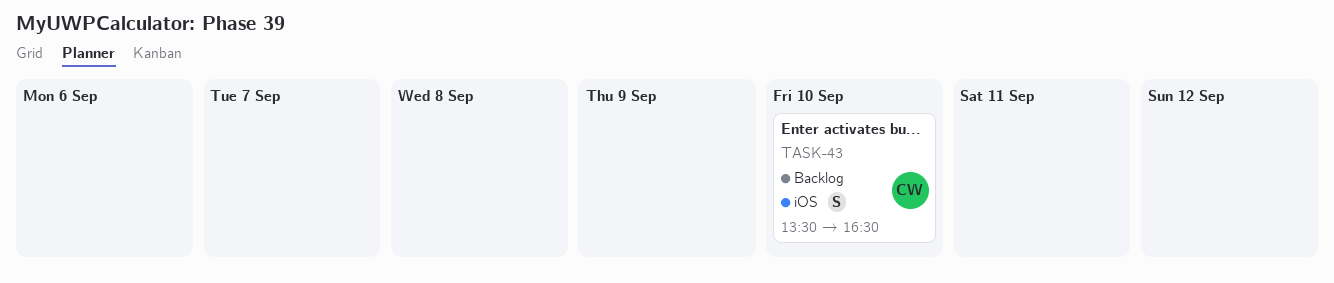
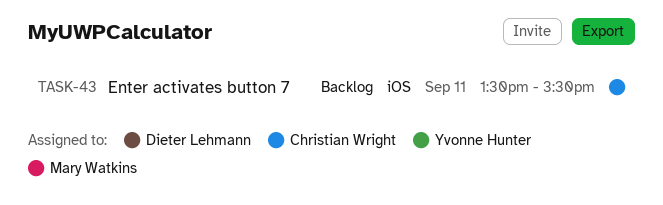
TASK-43, day: Sep 10 -> Sep 11
TASK-43, ends: 16:30 -> 15:30

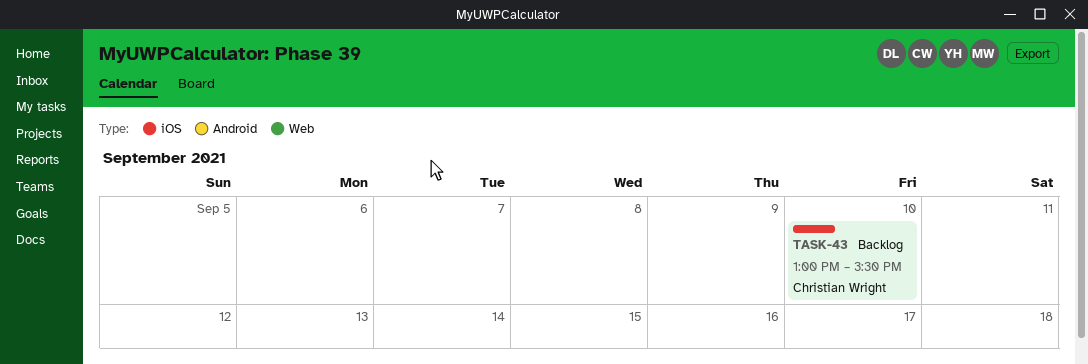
TASK-43, day: Sep 11 -> Sep 10
TASK-43, begins: 13:30 -> 13:00

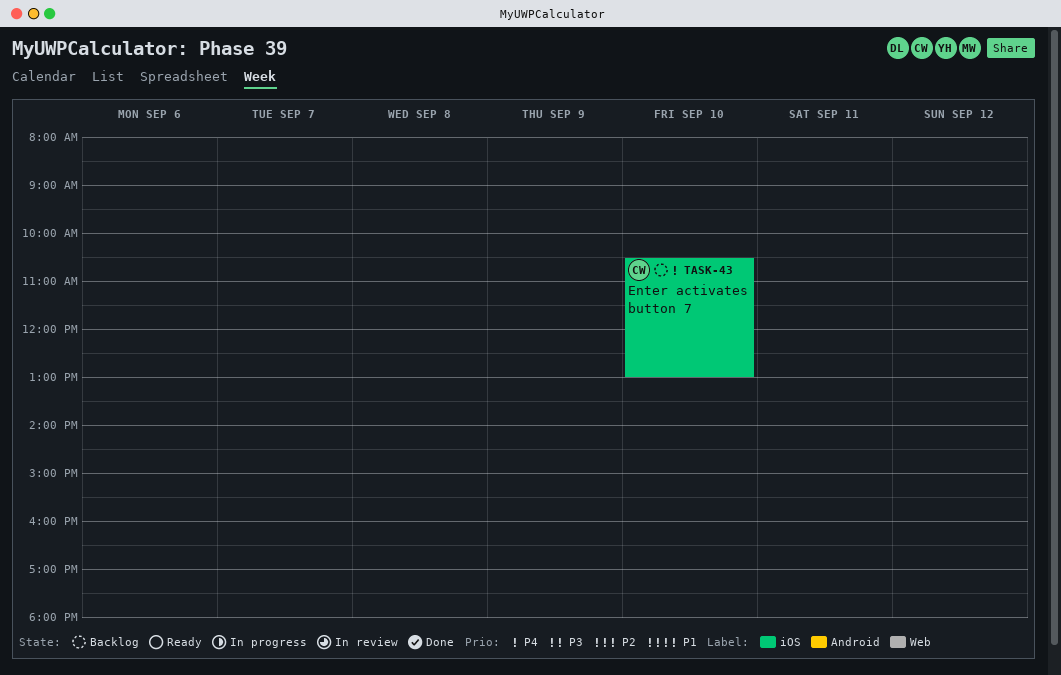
TASK-43, begins: 13:00 -> 10:30
TASK-43, ends: 15:30 -> 13:00

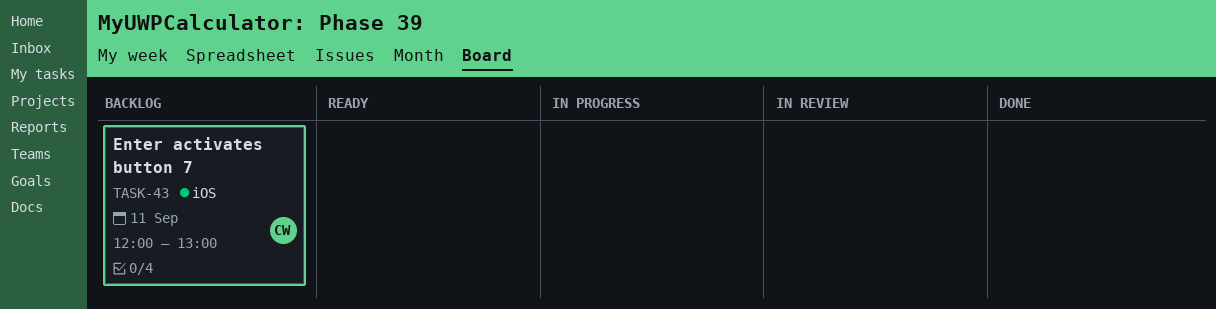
TASK-43, day: Sep 10 -> Sep 11
TASK-43, begins: 10:30 -> 12:00

